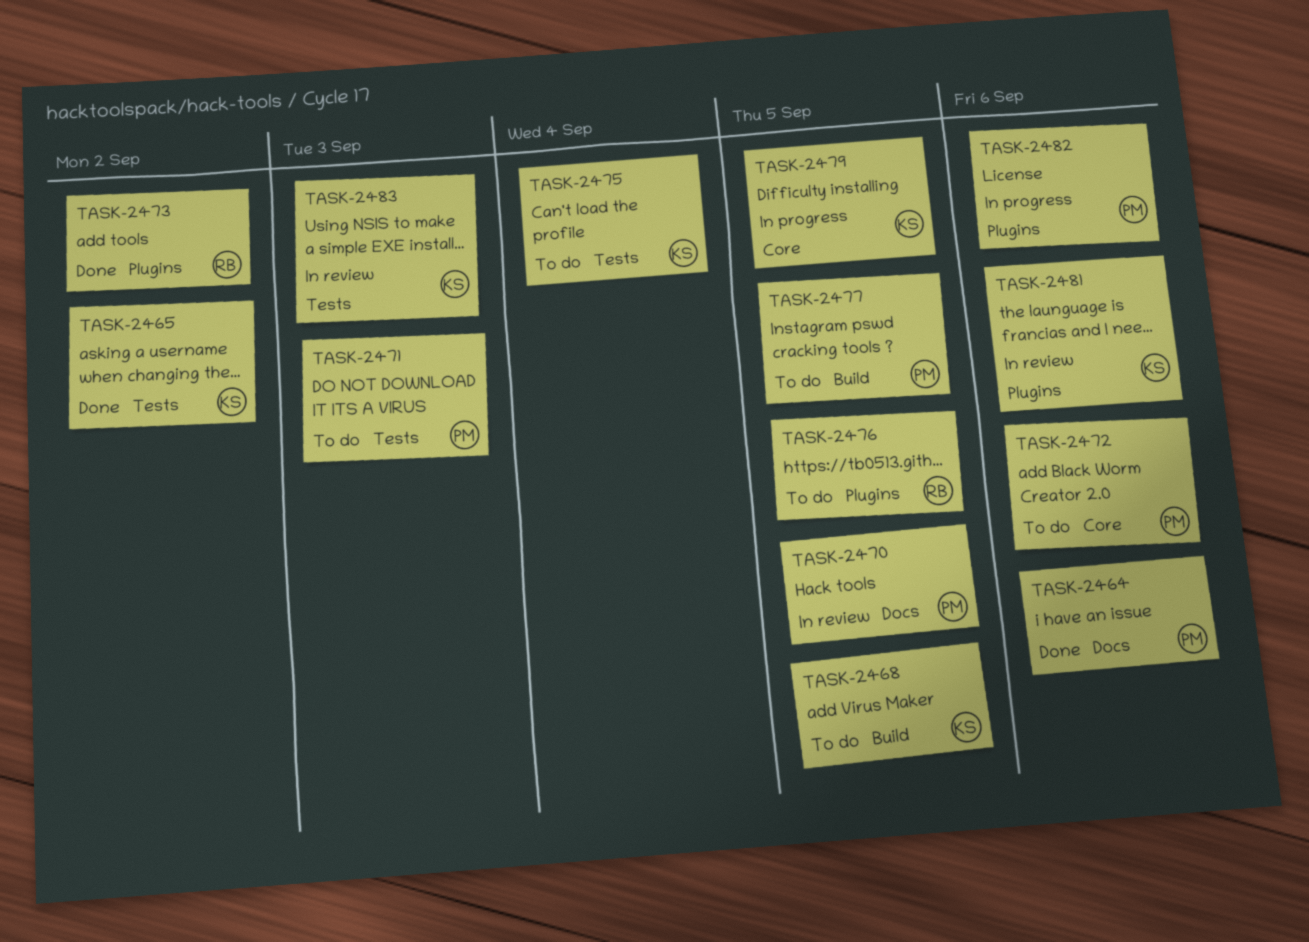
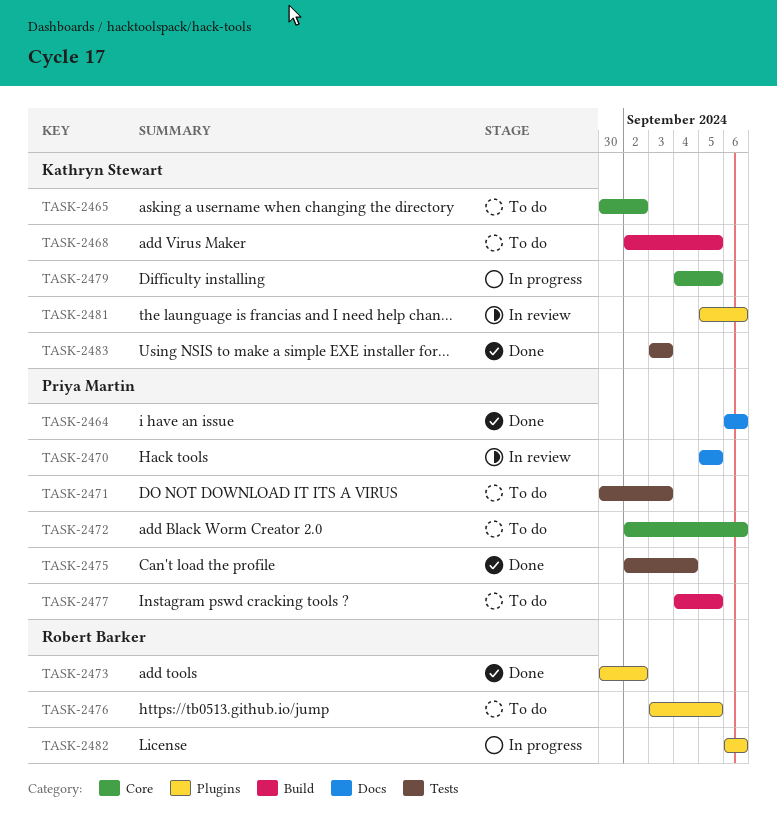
TASK-2465, status: Done -> To do
TASK-2465, label: Tests -> Core
TASK-2475, status: To do -> Done
TASK-2475, owner: Kathryn Stewart -> Priya Martin
TASK-2482, owner: Priya Martin -> Robert Barker
TASK-2483, status: In review -> Done

